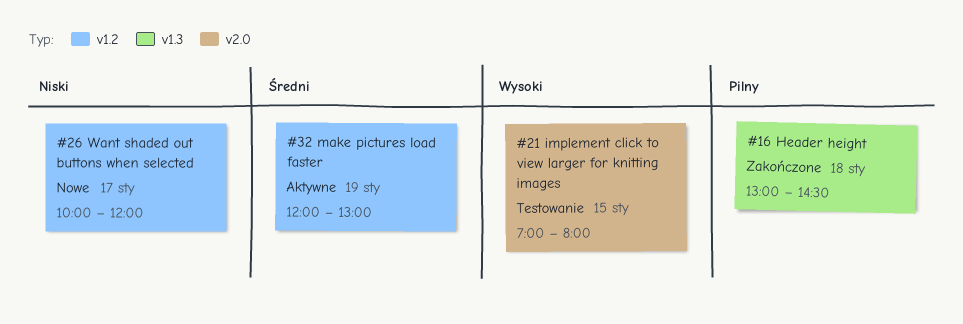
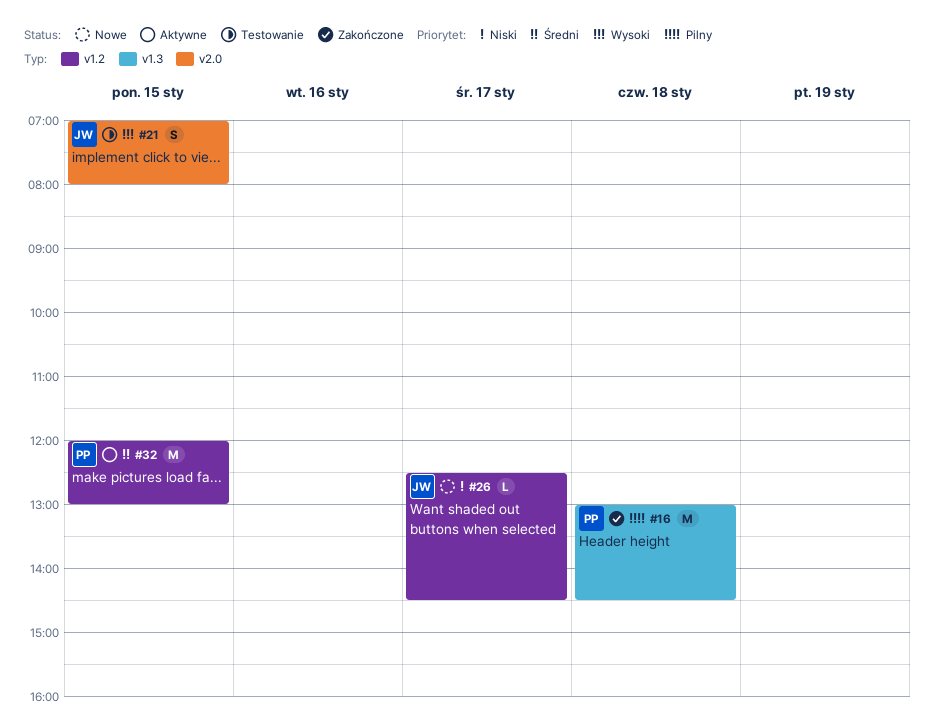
#26, begins: 10:00 -> 12:30
#26, ends: 12:00 -> 14:30
#32, day: Jan 19 -> Jan 15

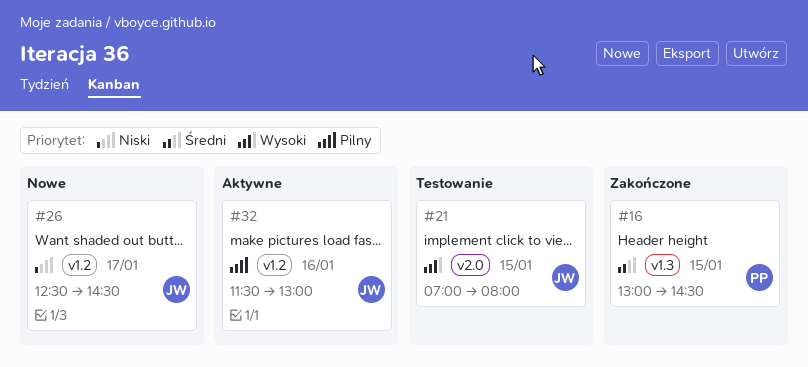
#16, priority: Pilny -> Średni
#16, day: Jan 18 -> Jan 15
#32, owner: PP -> JW
#32, priority: Średni -> Pilny
#32, day: Jan 15 -> Jan 16
#32, begins: 12:00 -> 11:30

